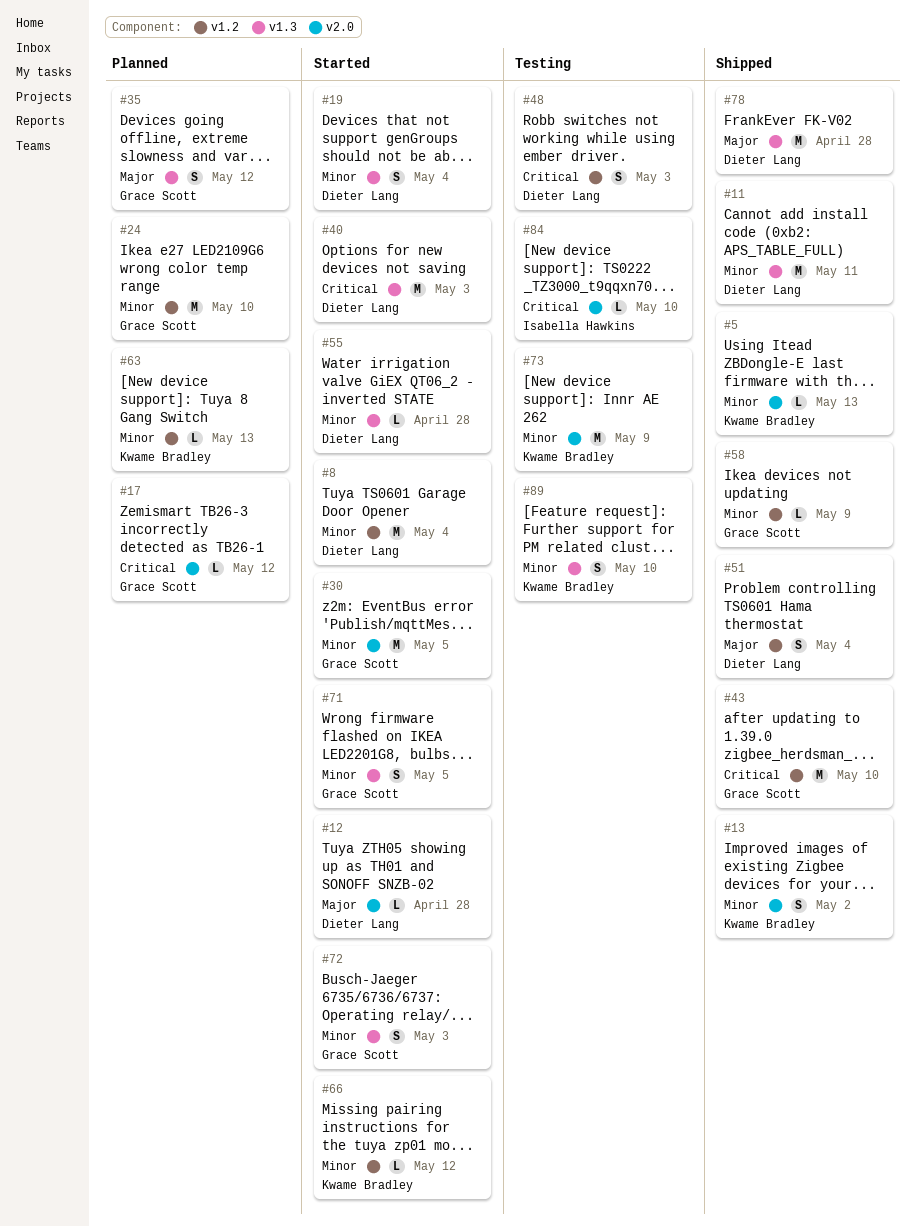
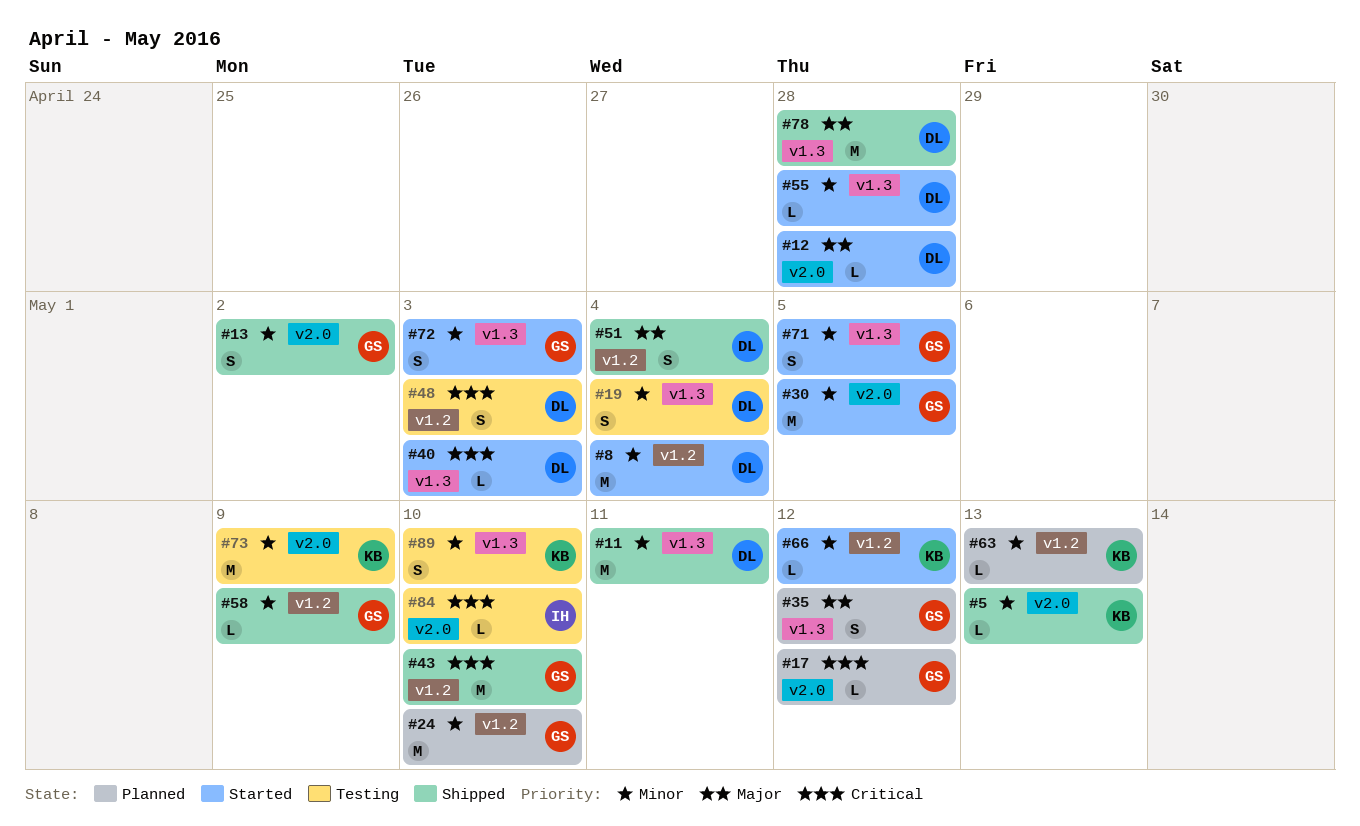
#13, owner: Kwame Bradley -> Grace Scott
#19, status: Started -> Testing
#40, estimate: M -> L

